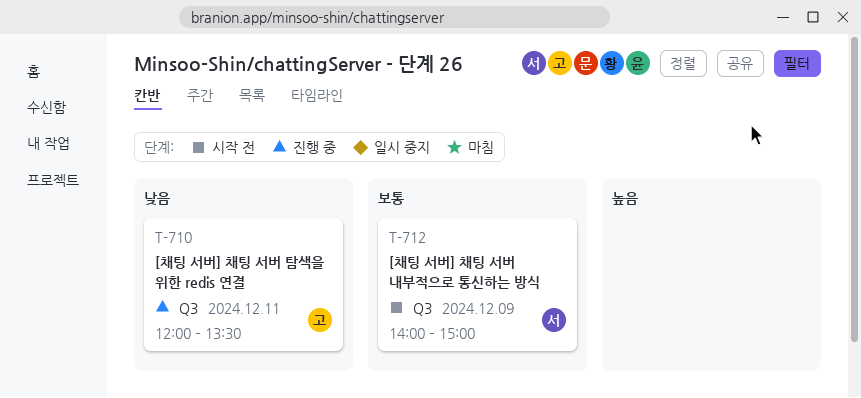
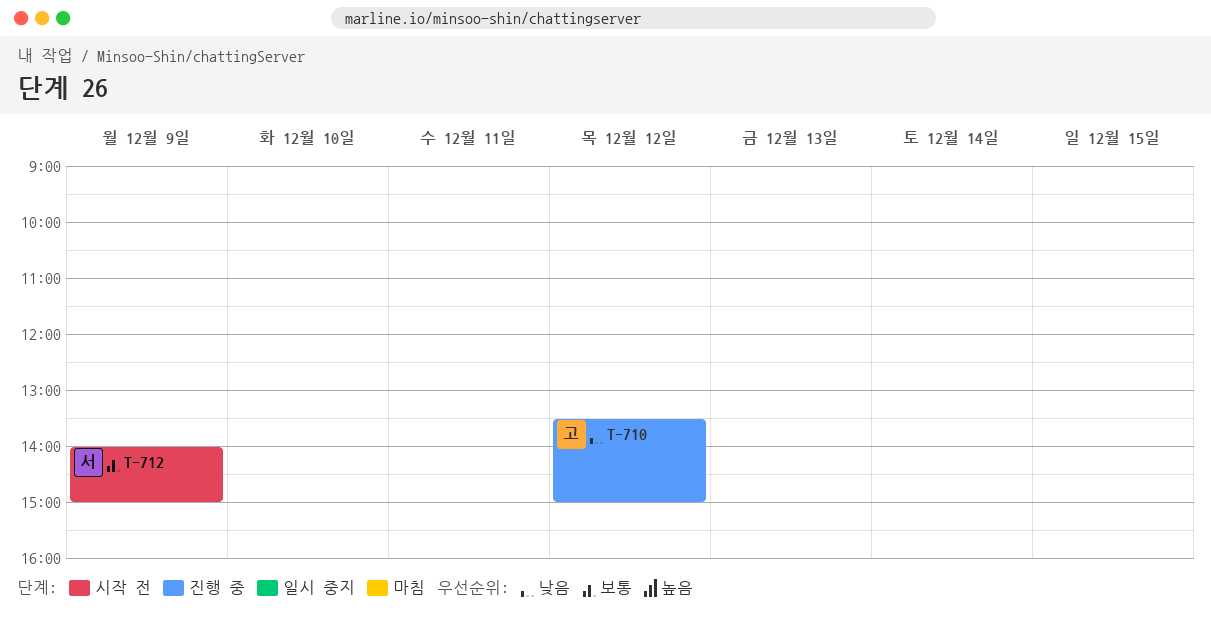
T-710, day: Dec 11 -> Dec 12
T-710, begins: 12:00 -> 13:30
T-710, ends: 13:30 -> 15:00

